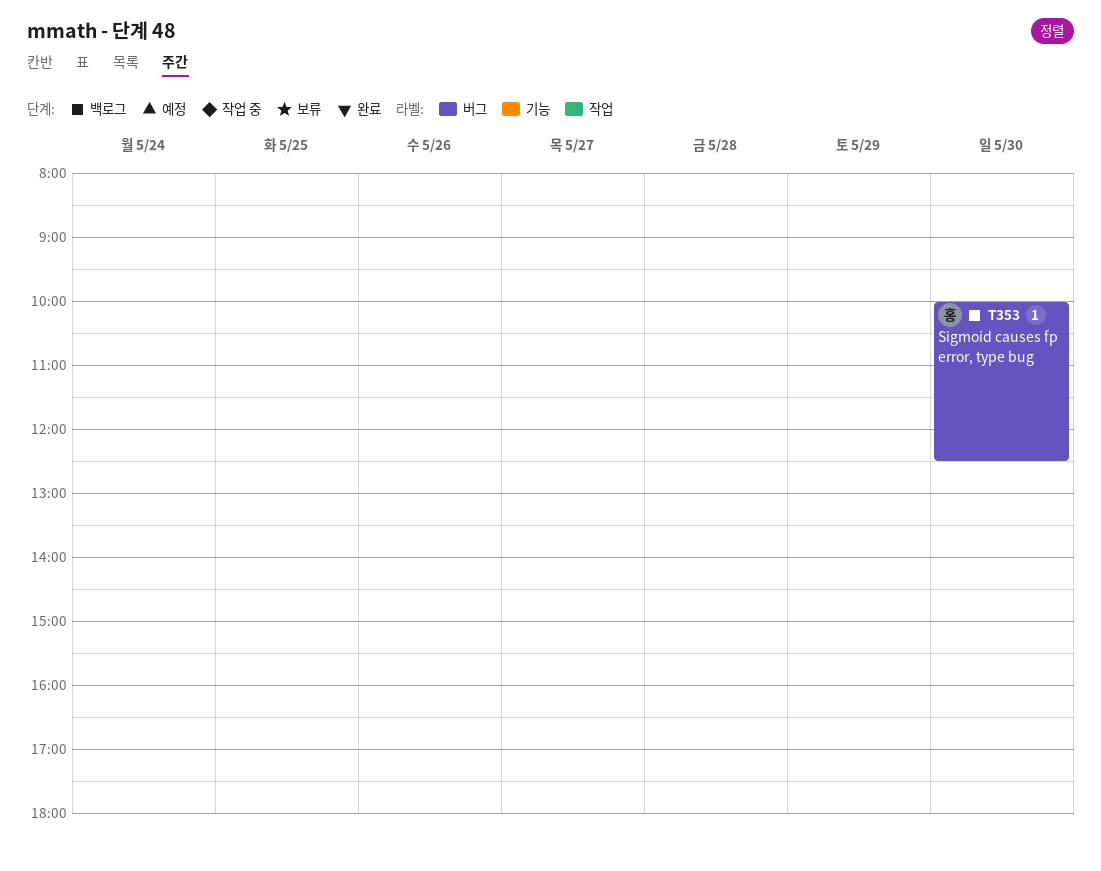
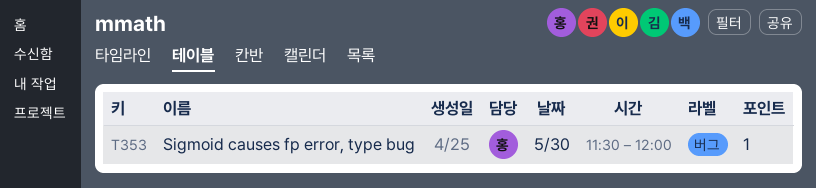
T353, begins: 10:00 -> 11:30
T353, ends: 12:30 -> 12:00

